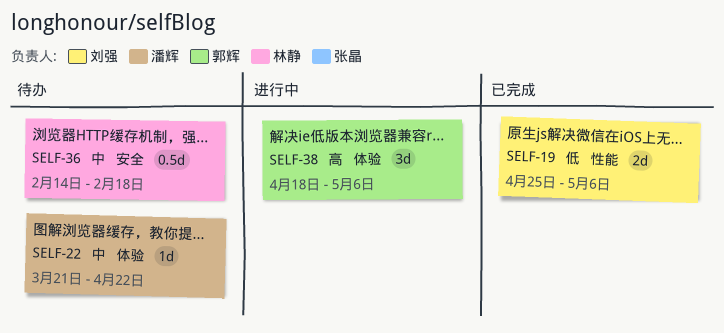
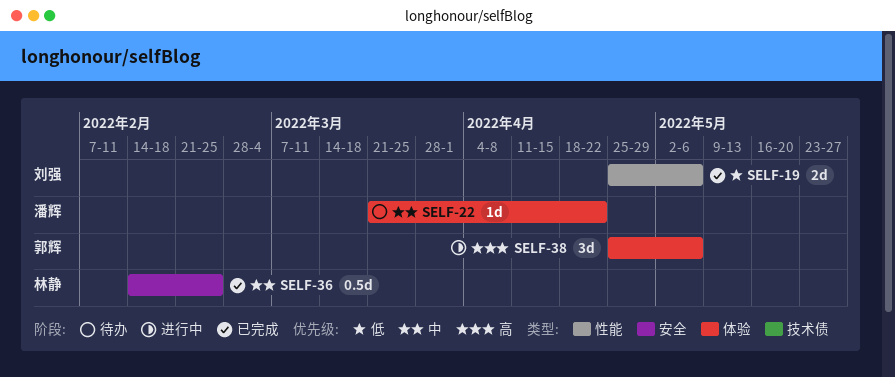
SELF-36, status: 待办 -> 已完成
SELF-36, due: Feb 18 -> Feb 25
SELF-38, start: Apr 18 -> Apr 25

